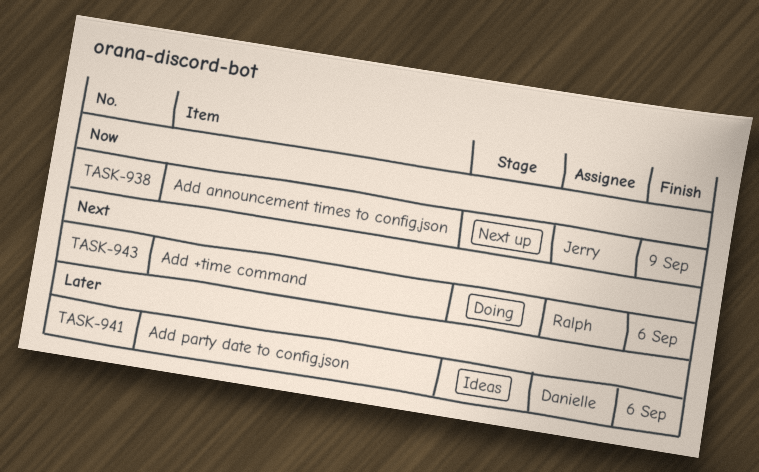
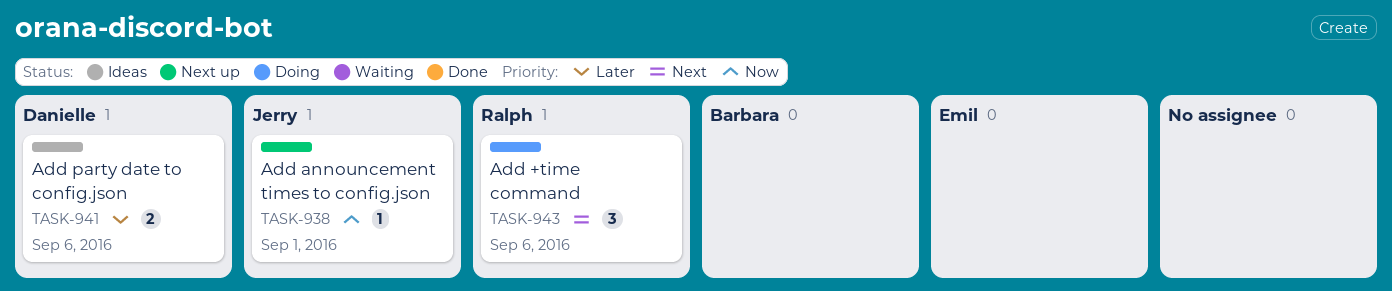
TASK-938, due: Sep 9 -> Sep 1

